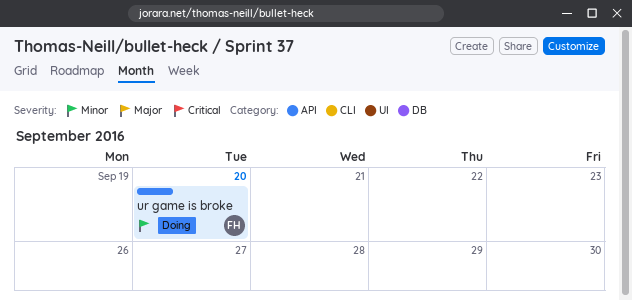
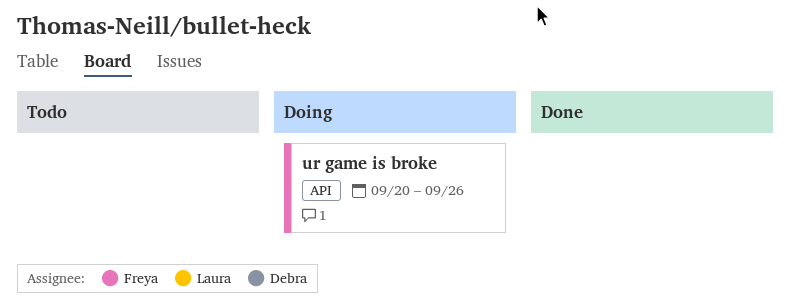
ur game is broke, due: Sep 20 -> Sep 26

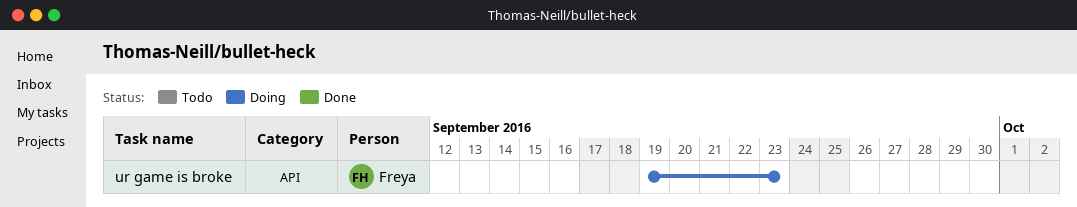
ur game is broke, start: Sep 20 -> Sep 19
ur game is broke, due: Sep 26 -> Sep 23

